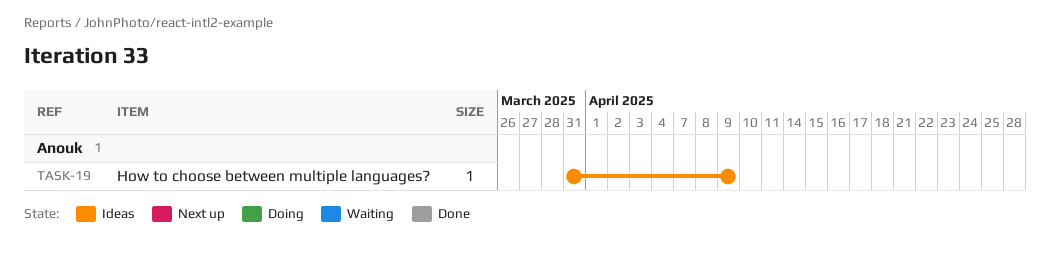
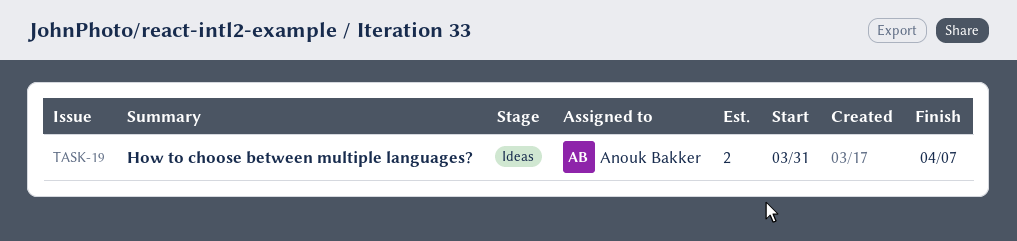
TASK-19, estimate: 1 -> 2
TASK-19, due: Apr 9 -> Apr 7

